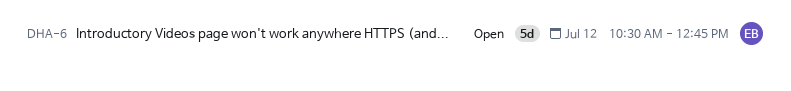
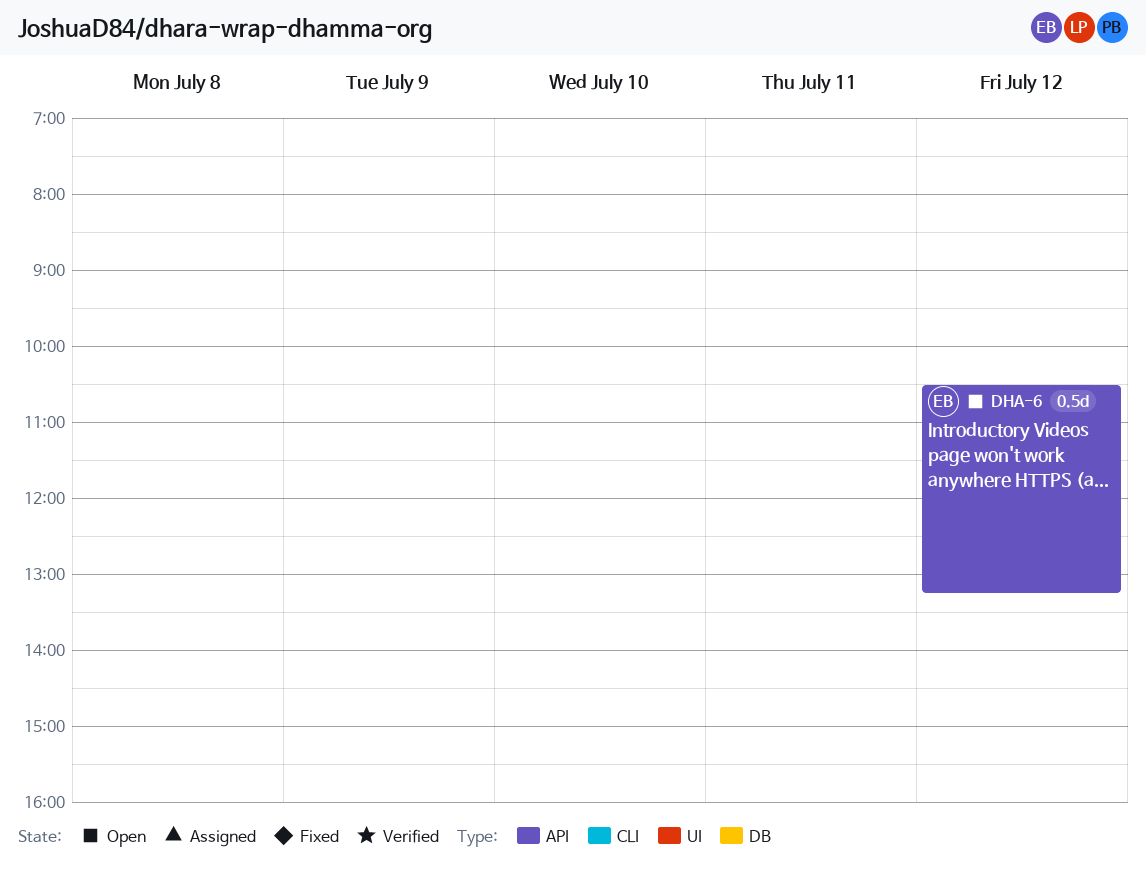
DHA-6, estimate: 5d -> 0.5d
DHA-6, ends: 12:45 -> 13:15

